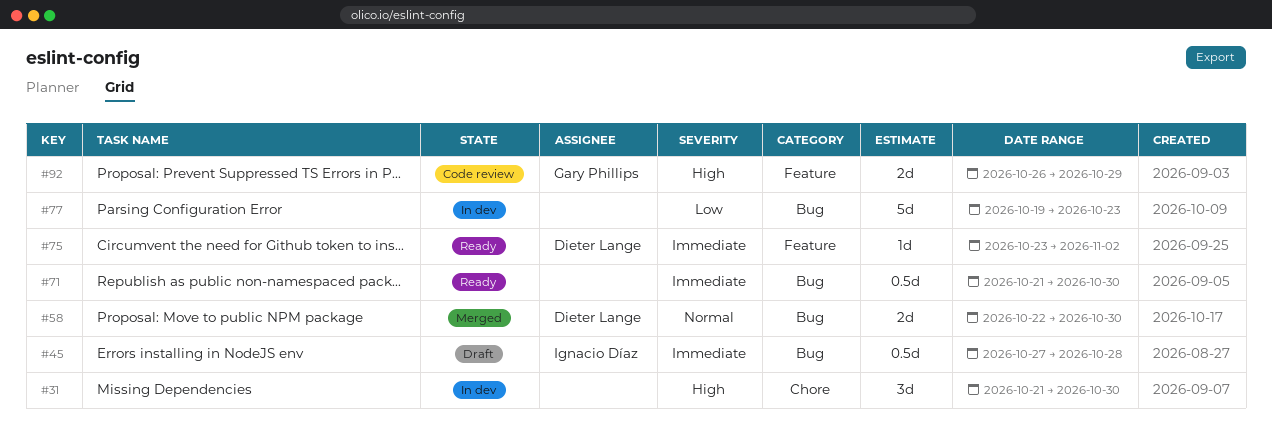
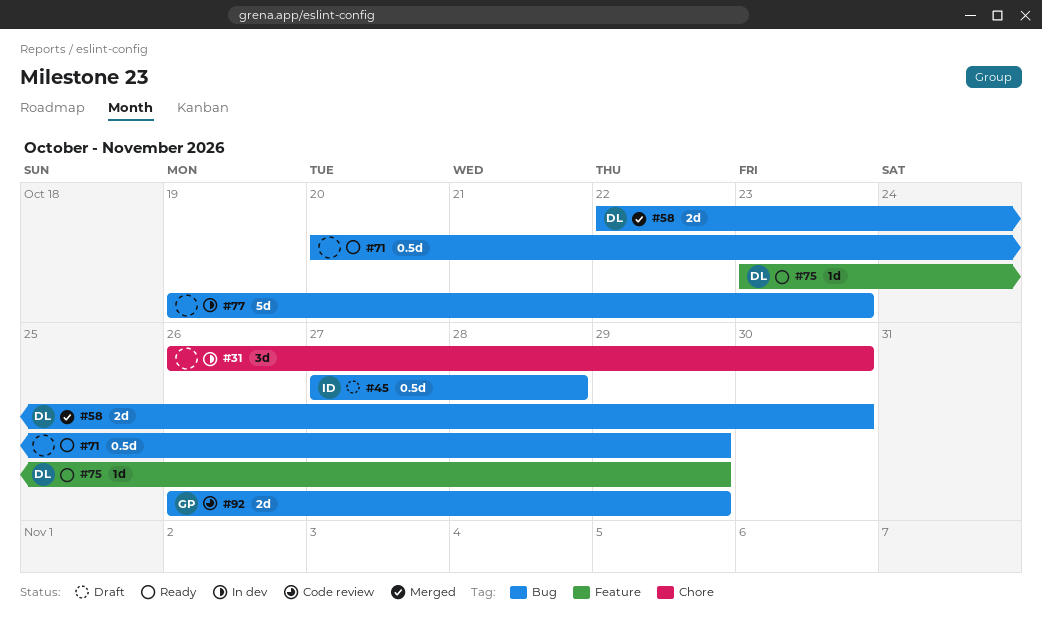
#31, start: Oct 21 -> Oct 26
#71, start: Oct 21 -> Oct 20
#71, due: Oct 30 -> Oct 29
#75, due: Nov 2 -> Oct 29
#92, label: Feature -> Bug

